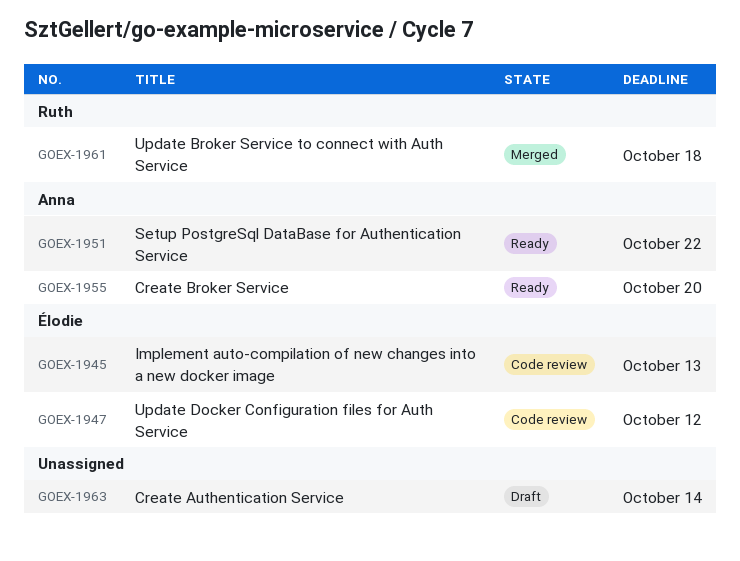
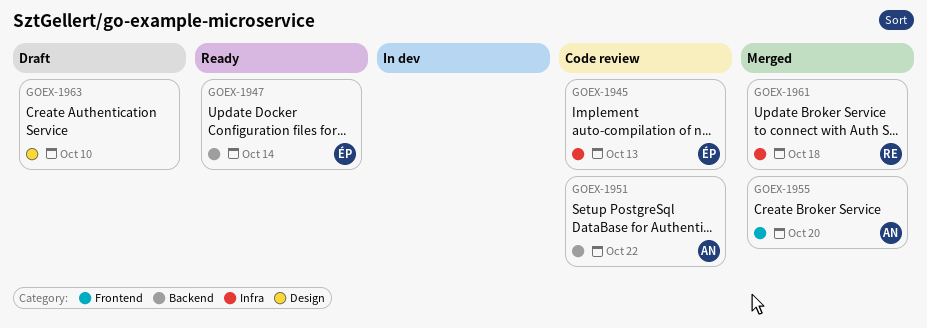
GOEX-1947, status: Code review -> Ready
GOEX-1947, due: Oct 12 -> Oct 14
GOEX-1951, status: Ready -> Code review
GOEX-1955, status: Ready -> Merged
GOEX-1963, due: Oct 14 -> Oct 10

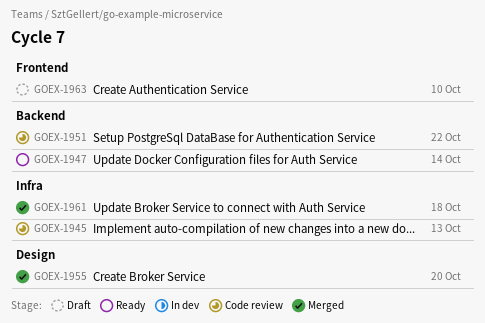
GOEX-1955, label: Frontend -> Design
GOEX-1963, label: Design -> Frontend

